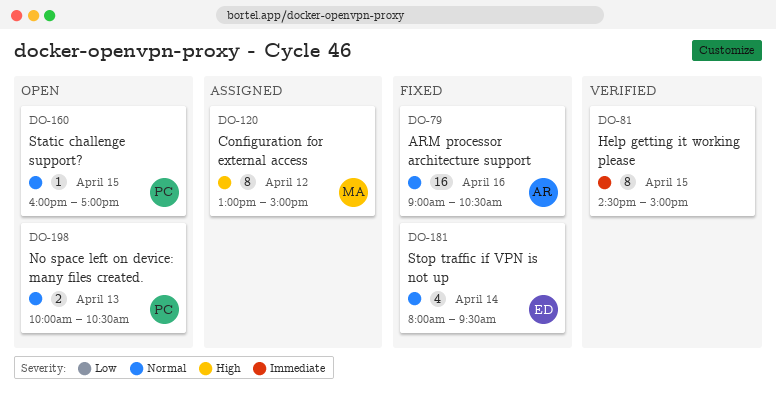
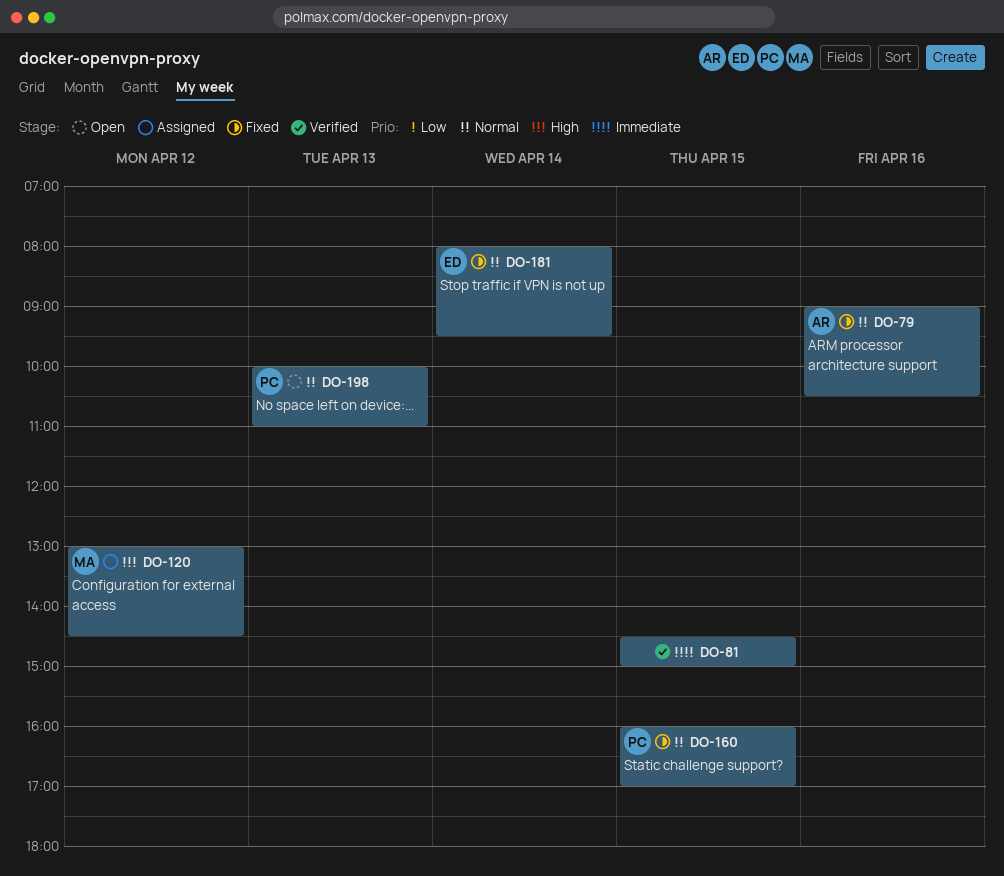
DO-120, ends: 15:00 -> 14:30
DO-160, status: Open -> Fixed
DO-198, ends: 10:30 -> 11:00

